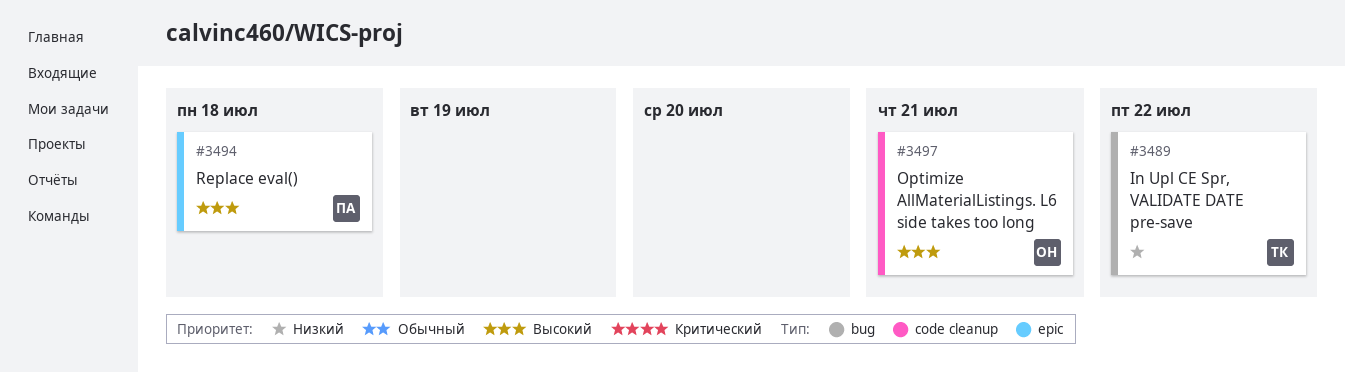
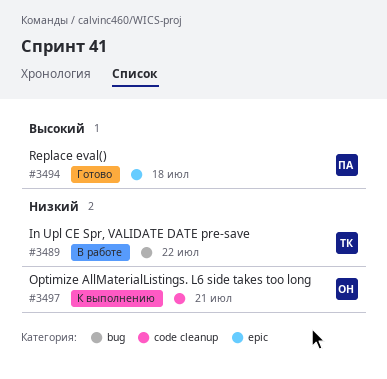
#3497, priority: Высокий -> Низкий

